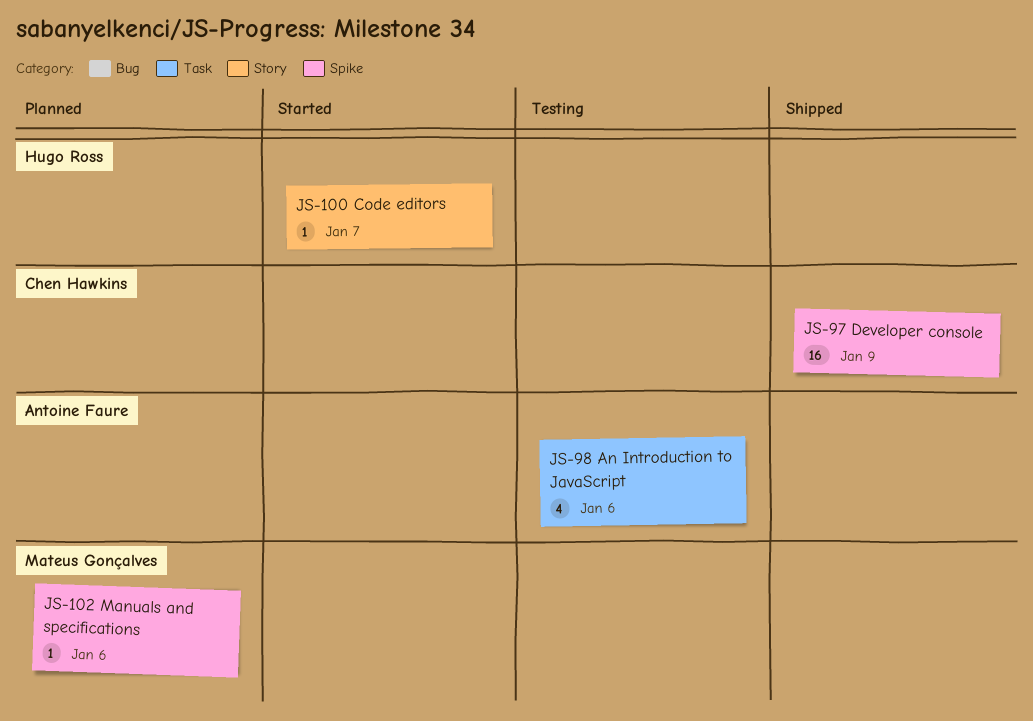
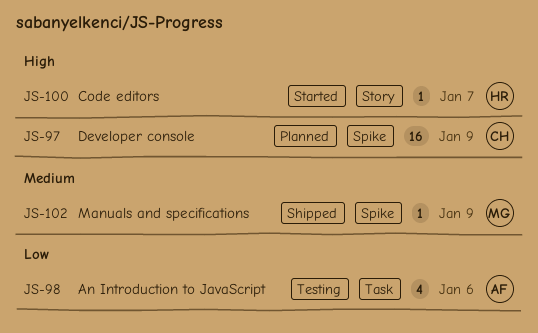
JS-97, status: Shipped -> Planned
JS-102, status: Planned -> Shipped
JS-102, due: Jan 6 -> Jan 9

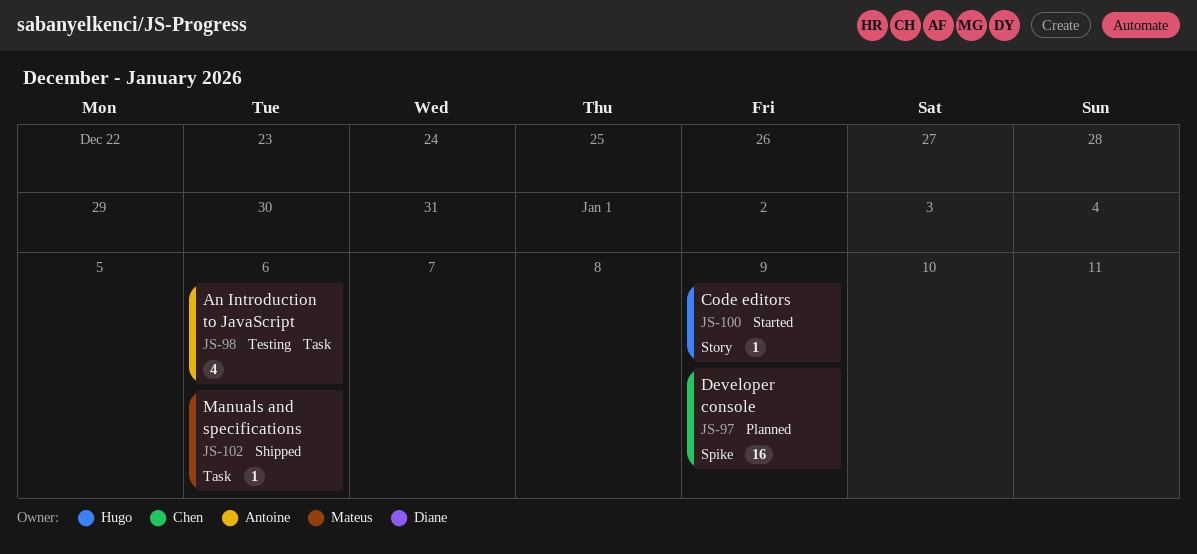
JS-100, due: Jan 7 -> Jan 9
JS-102, label: Spike -> Task
JS-102, due: Jan 9 -> Jan 6

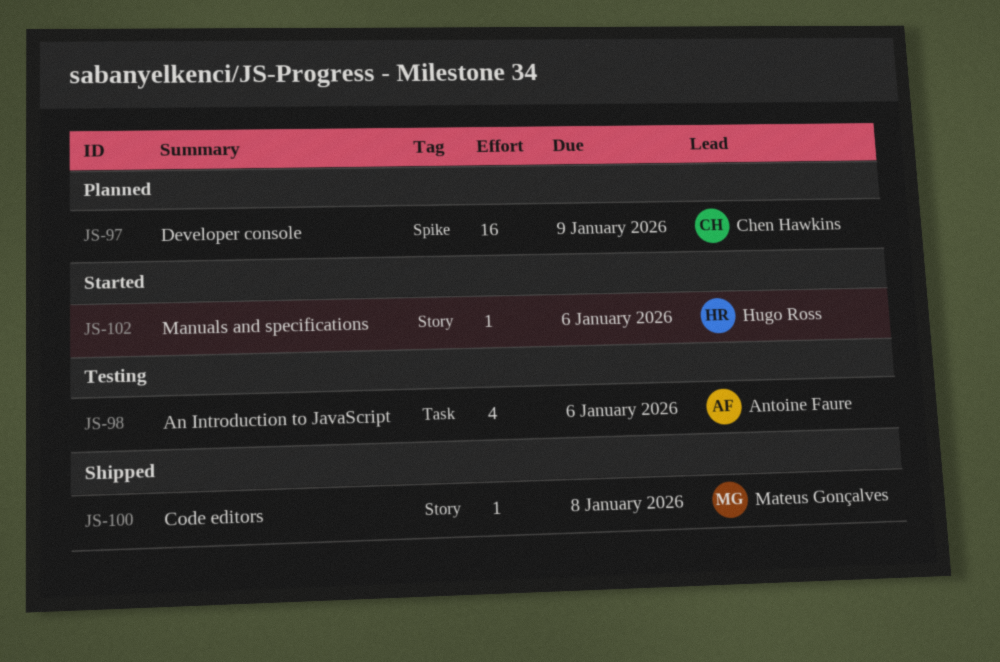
JS-100, status: Started -> Shipped
JS-100, owner: Hugo Ross -> Mateus Gonçalves
JS-100, due: Jan 9 -> Jan 8
JS-102, status: Shipped -> Started
JS-102, owner: Mateus Gonçalves -> Hugo Ross
JS-102, label: Task -> Story

